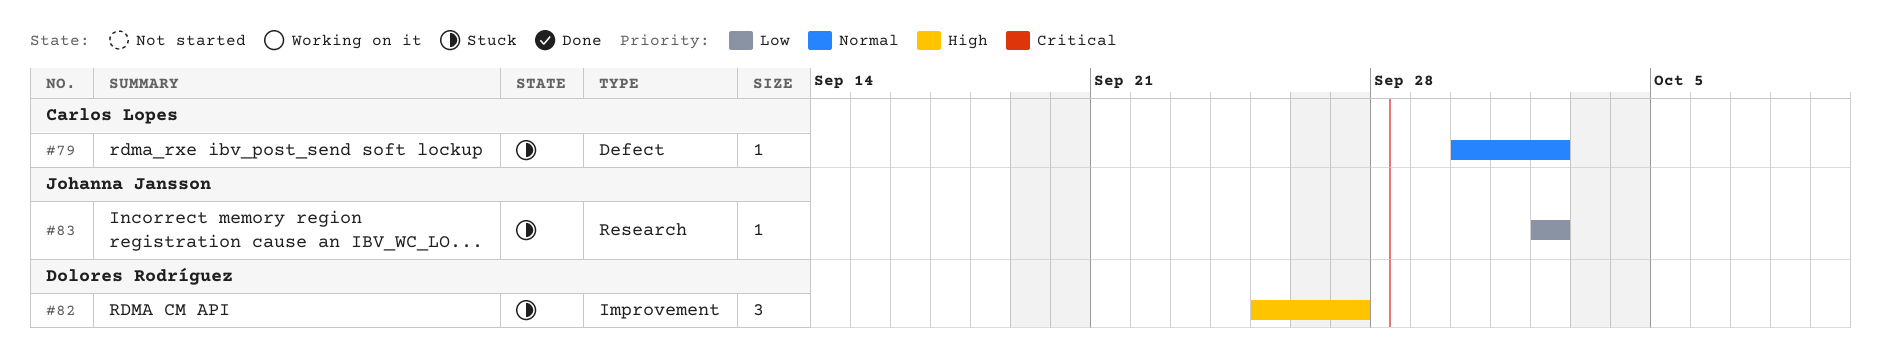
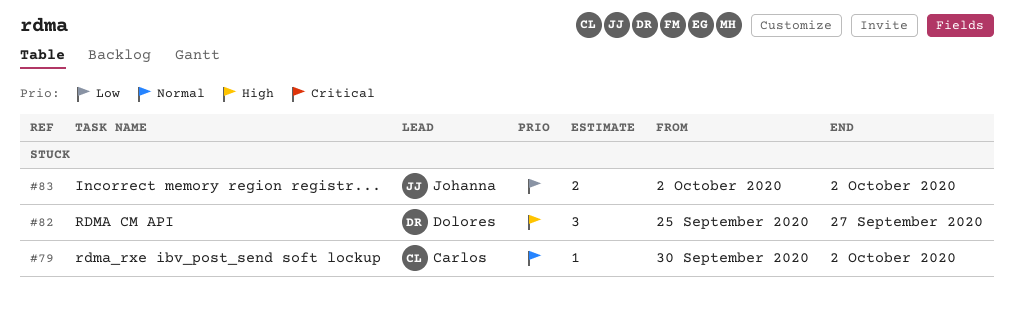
#83, estimate: 1 -> 2

